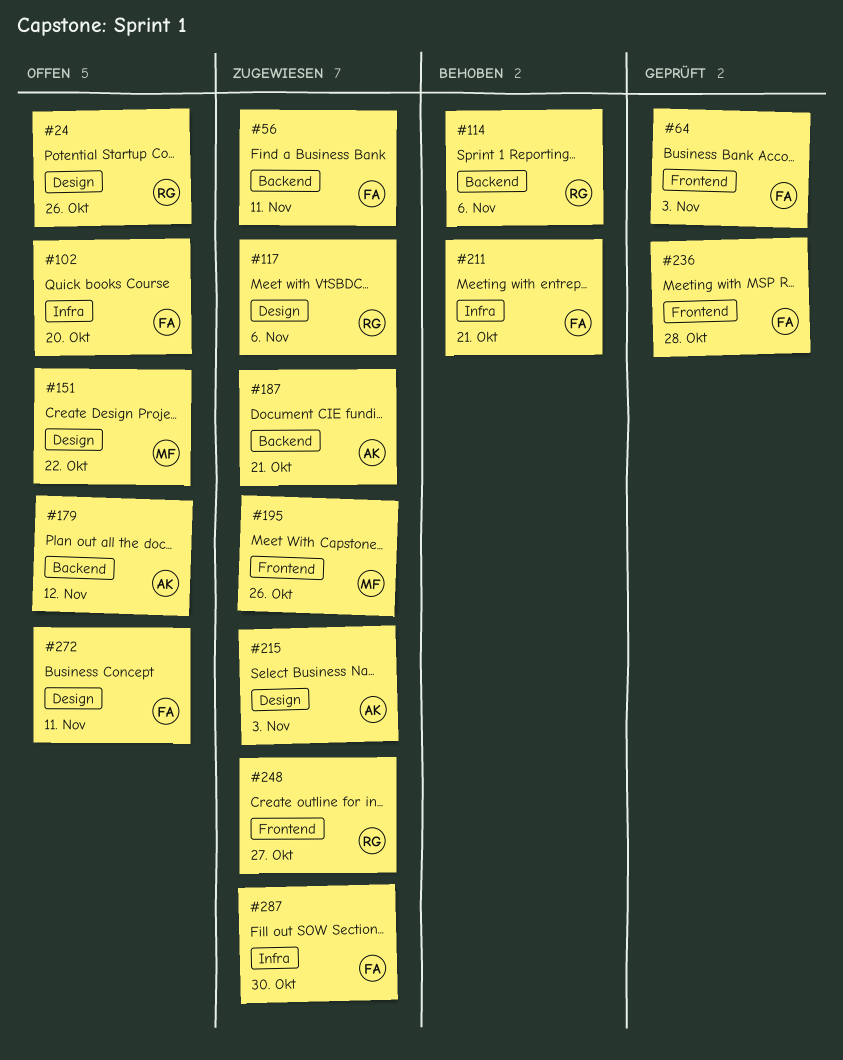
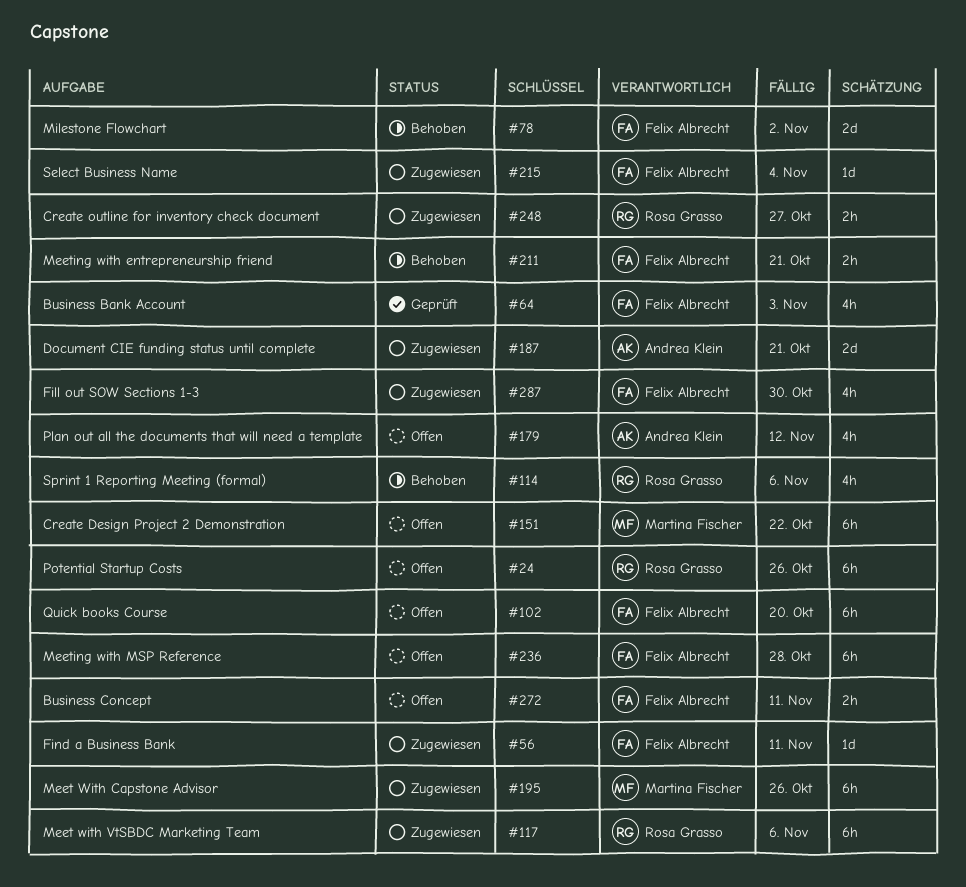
#78: none -> present
#215, owner: Andrea Klein -> Felix Albrecht
#215, due: Nov 3 -> Nov 4
#236, status: Geprüft -> Offen

